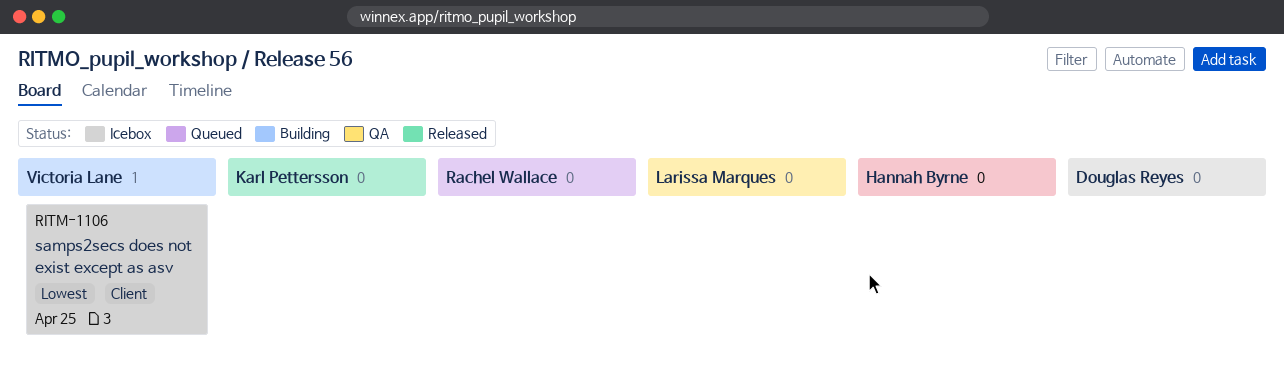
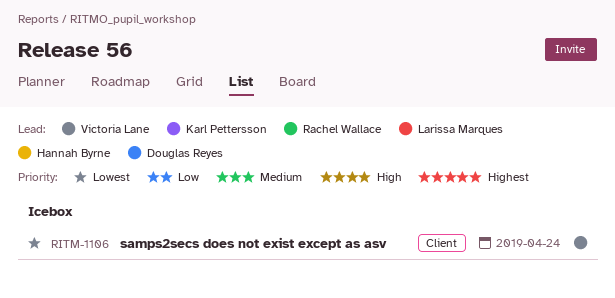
RITM-1106, due: Apr 25 -> Apr 24

